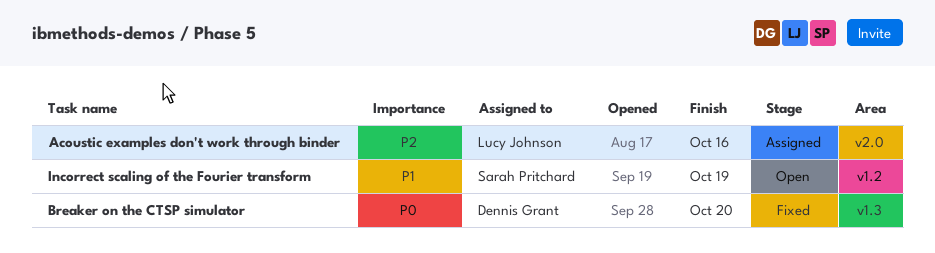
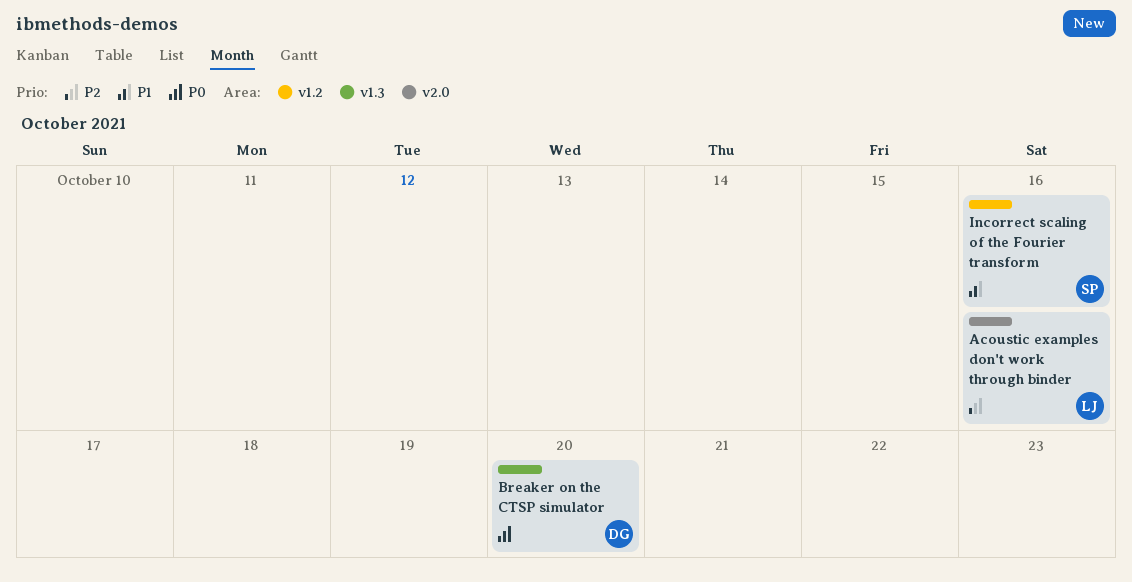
Incorrect scaling of the Fourier transform, due: Oct 19 -> Oct 16

